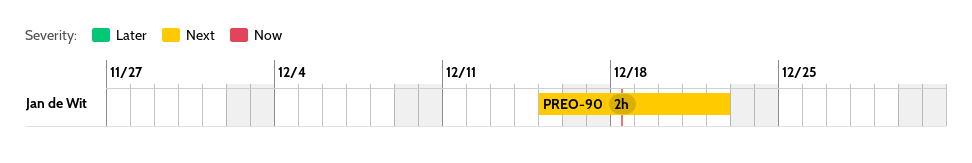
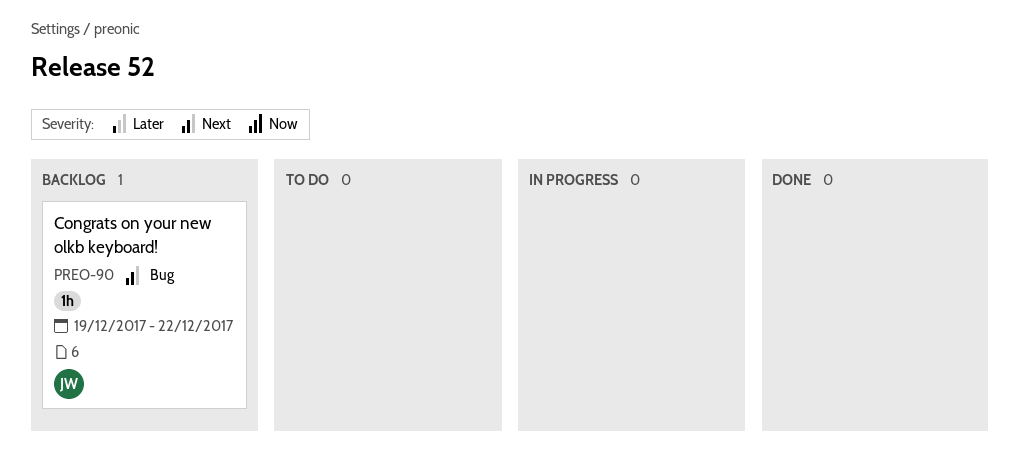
PREO-90, estimate: 2h -> 1h
PREO-90, start: Dec 15 -> Dec 19

